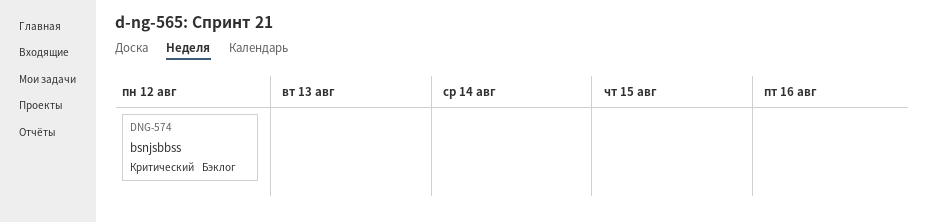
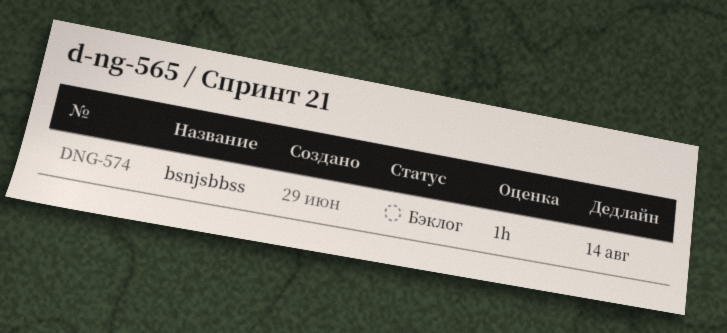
DNG-574, due: Aug 12 -> Aug 14

